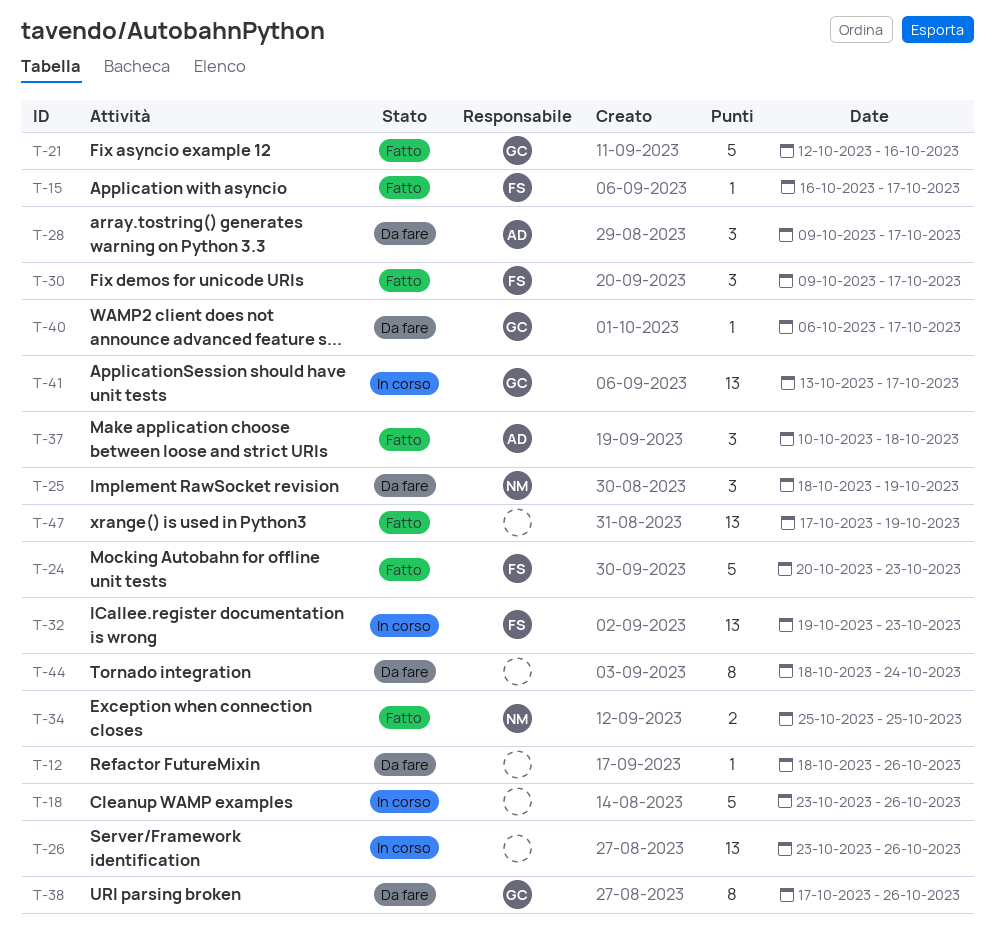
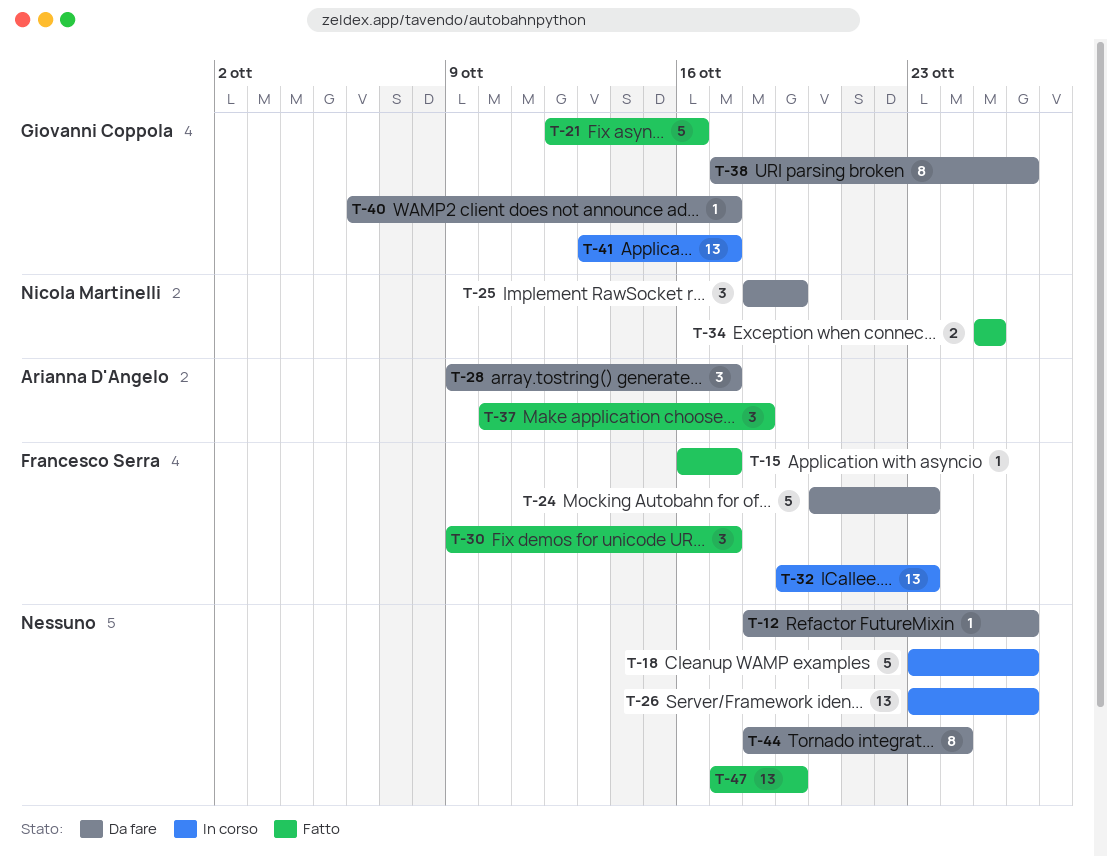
T-24, status: Fatto -> Da fare

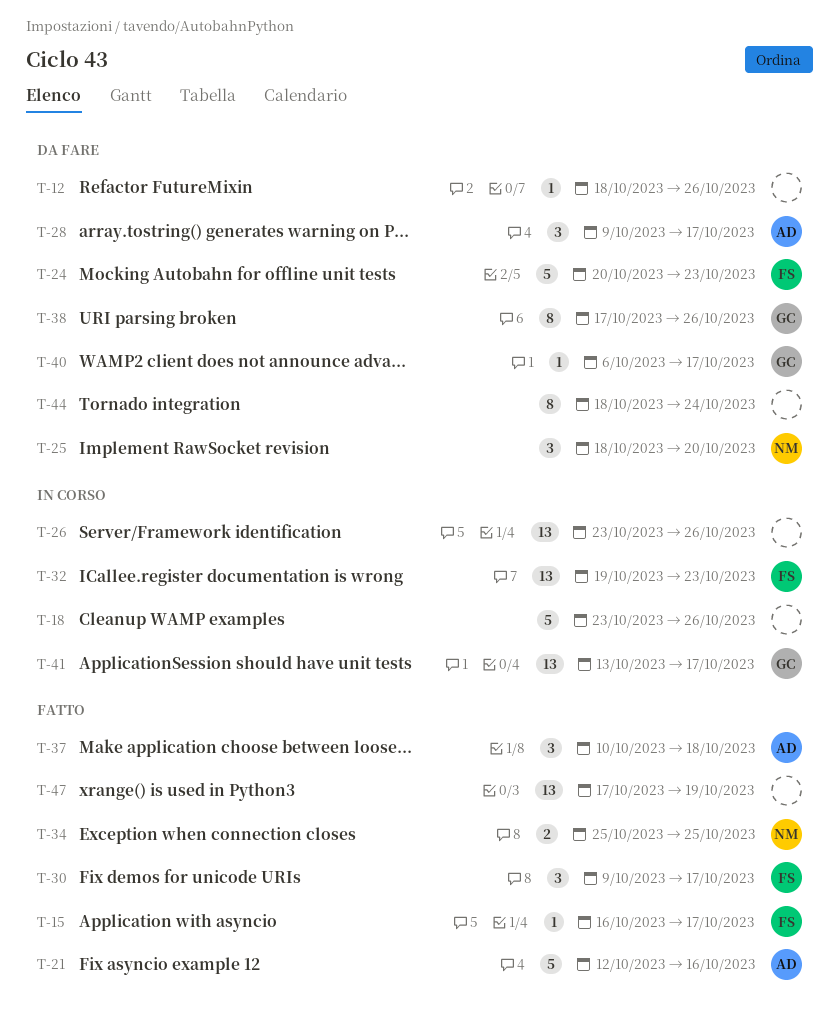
T-21, owner: Giovanni Coppola -> Arianna D'Angelo
T-25, due: Oct 19 -> Oct 20

